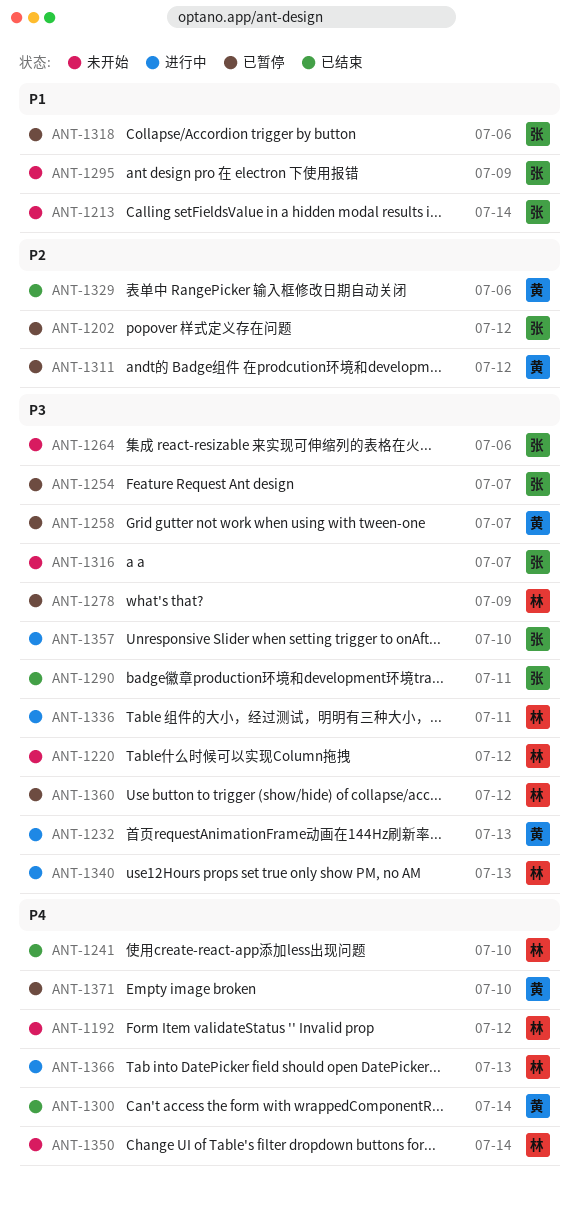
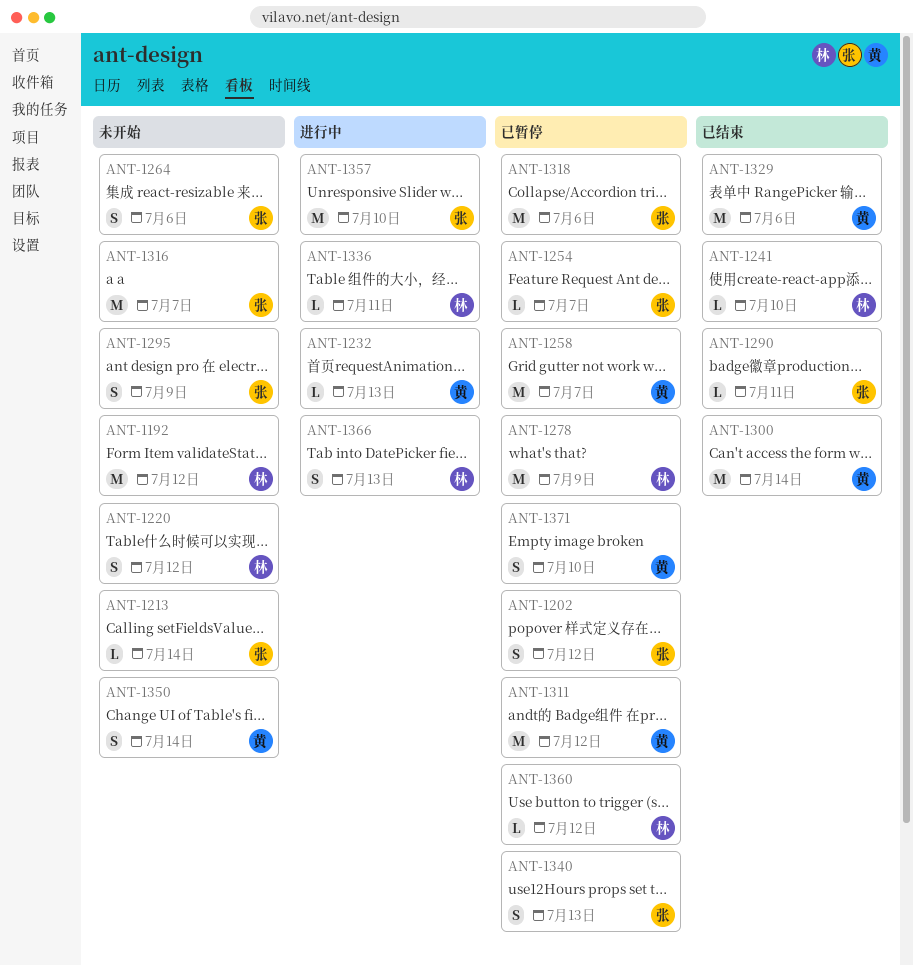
ANT-1340, status: 进行中 -> 已暂停
ANT-1340, owner: 林 -> 张
ANT-1350, owner: 林 -> 黄

